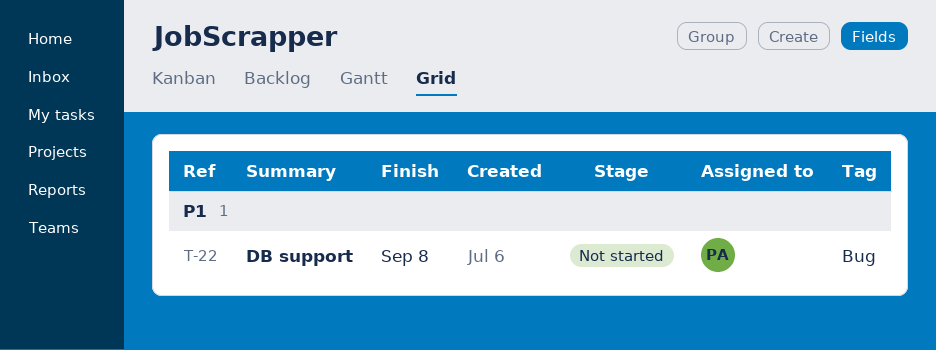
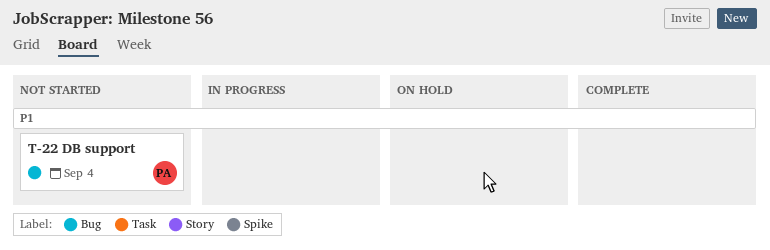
T-22, due: Sep 8 -> Sep 4

